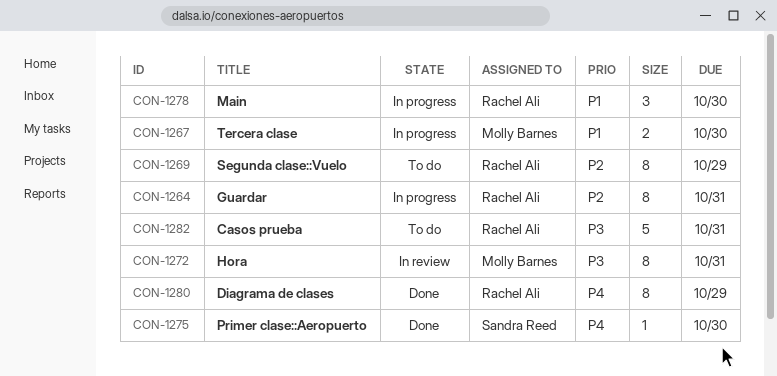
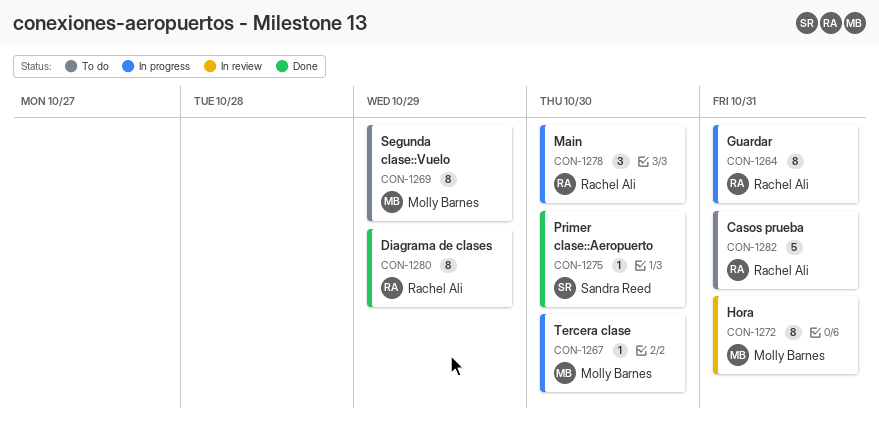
CON-1267, estimate: 2 -> 1
CON-1269, owner: Rachel Ali -> Molly Barnes

